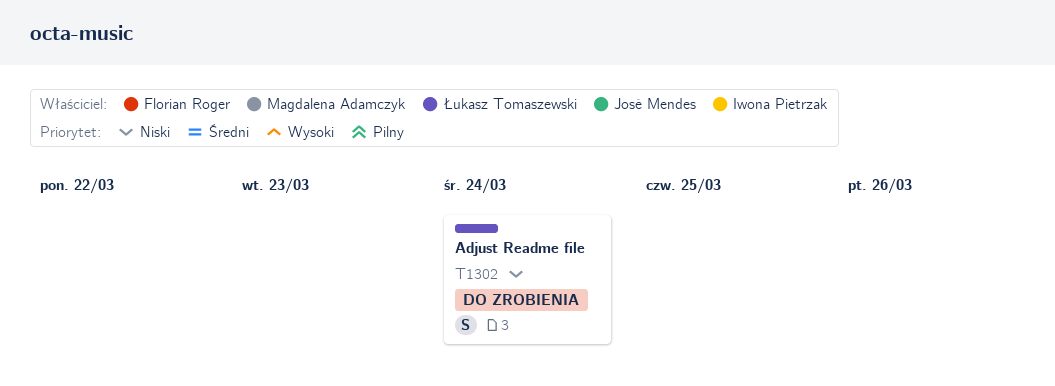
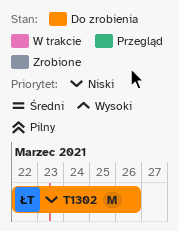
T1302, estimate: S -> M
T1302, due: Mar 24 -> Mar 26

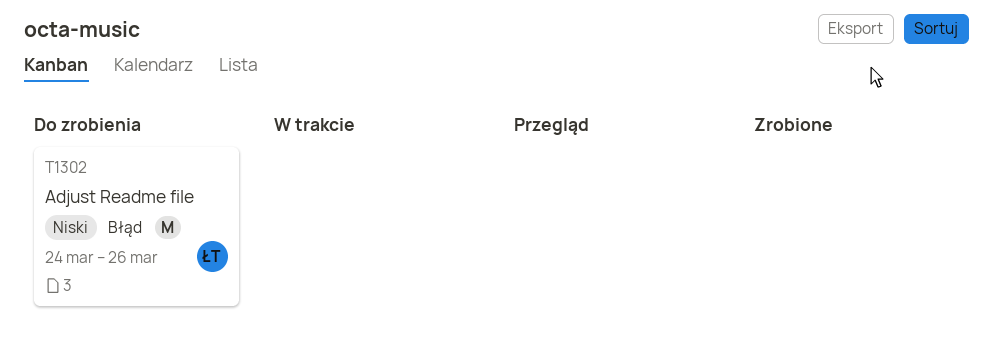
T1302, start: Mar 22 -> Mar 24

